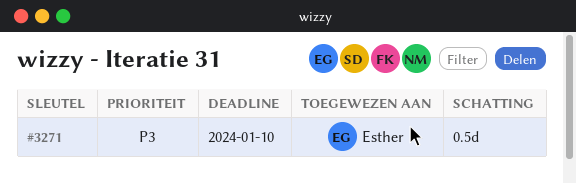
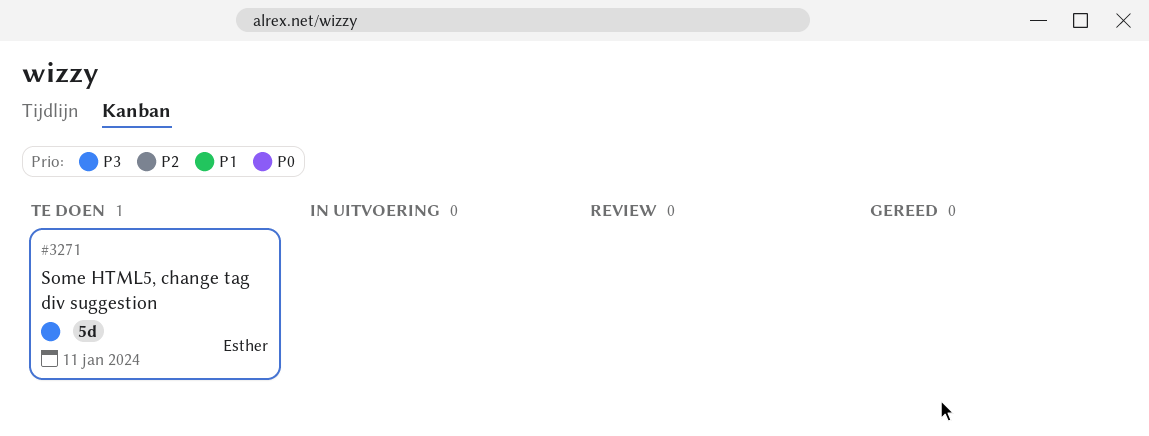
#3271, estimate: 0.5d -> 5d
#3271, due: Jan 10 -> Jan 11

